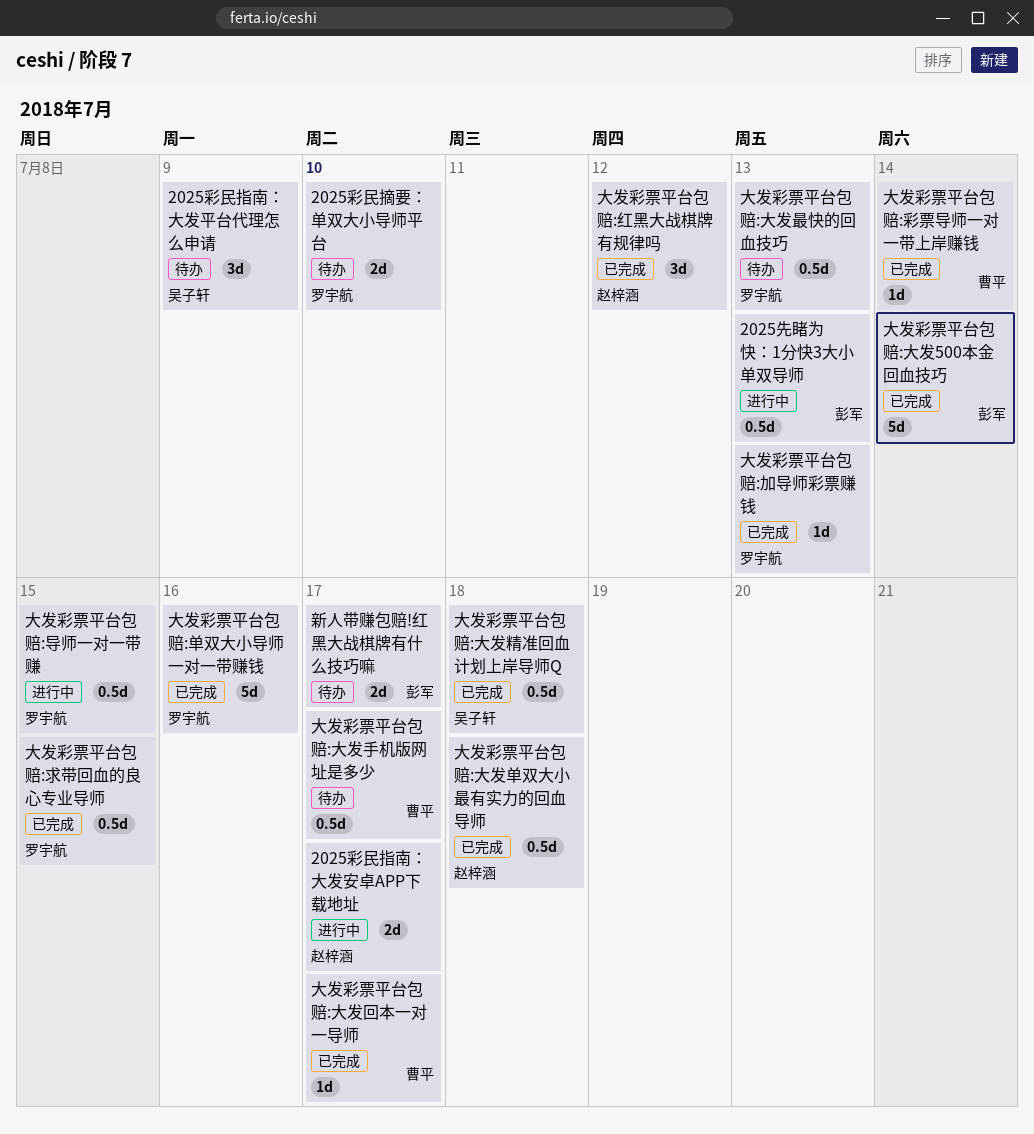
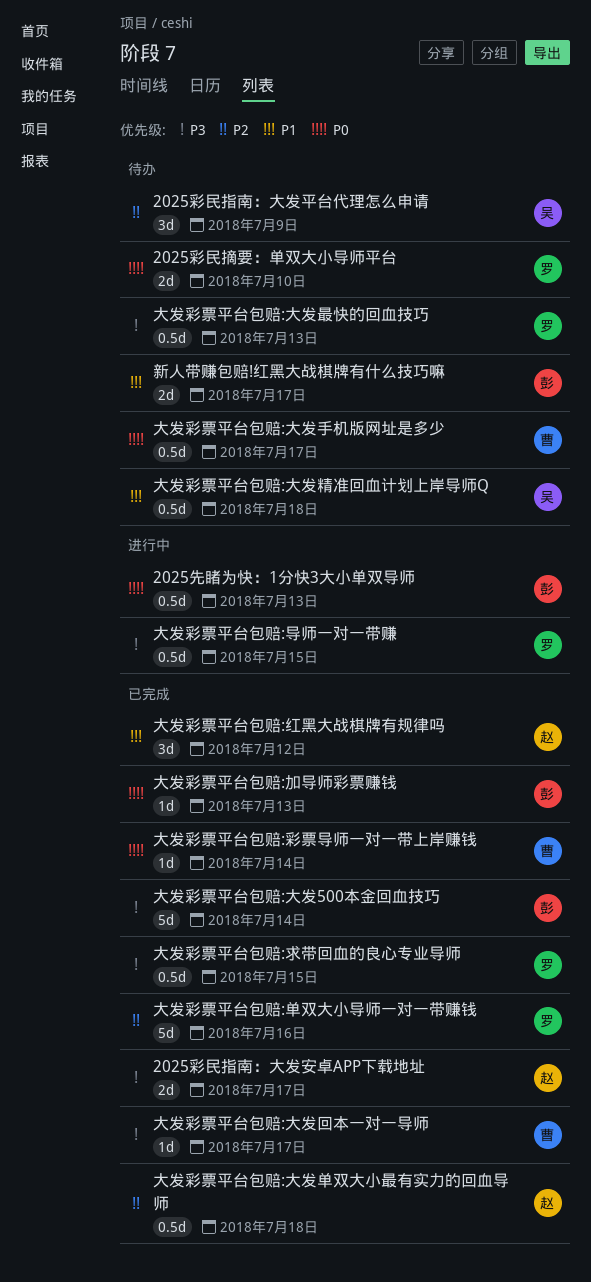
2025彩民指南：大发安卓APP下载地址, status: 进行中 -> 已完成
大发彩票平台包赔:加导师彩票赚钱, owner: 罗宇航 -> 彭军
大发彩票平台包赔:大发精准回血计划上岸导师Q, status: 已完成 -> 待办

